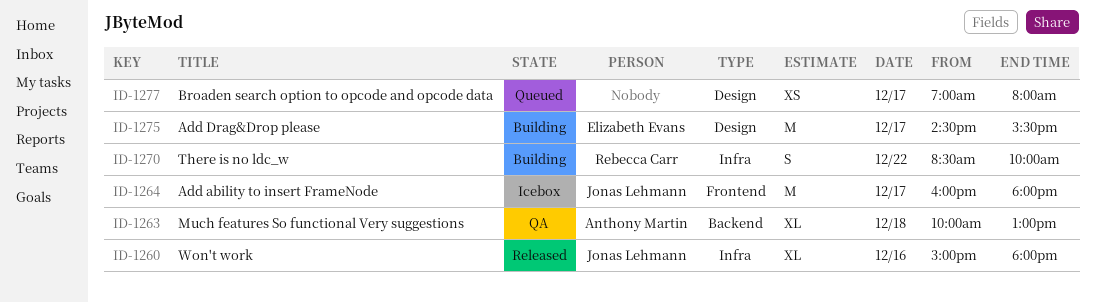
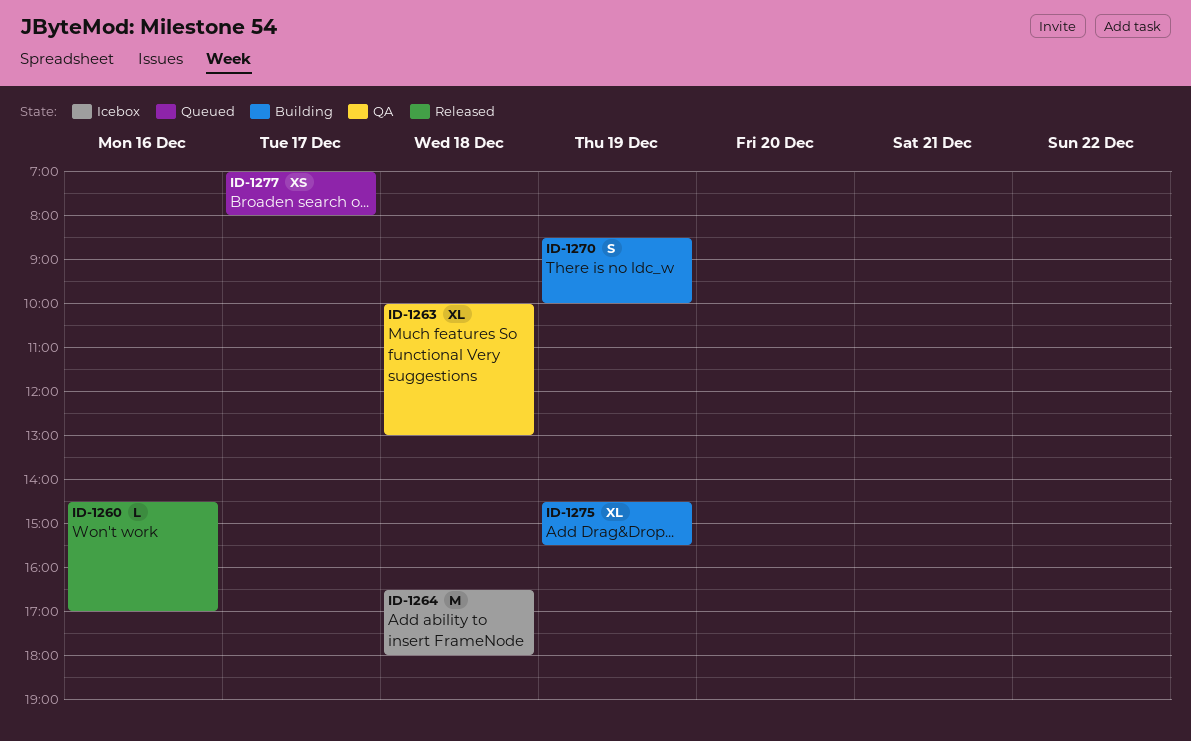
ID-1260, estimate: XL -> L
ID-1260, begins: 15:00 -> 14:30
ID-1260, ends: 18:00 -> 17:00
ID-1264, day: Dec 17 -> Dec 18
ID-1264, begins: 16:00 -> 16:30
ID-1270, day: Dec 22 -> Dec 19
ID-1275, estimate: M -> XL
ID-1275, day: Dec 17 -> Dec 19

